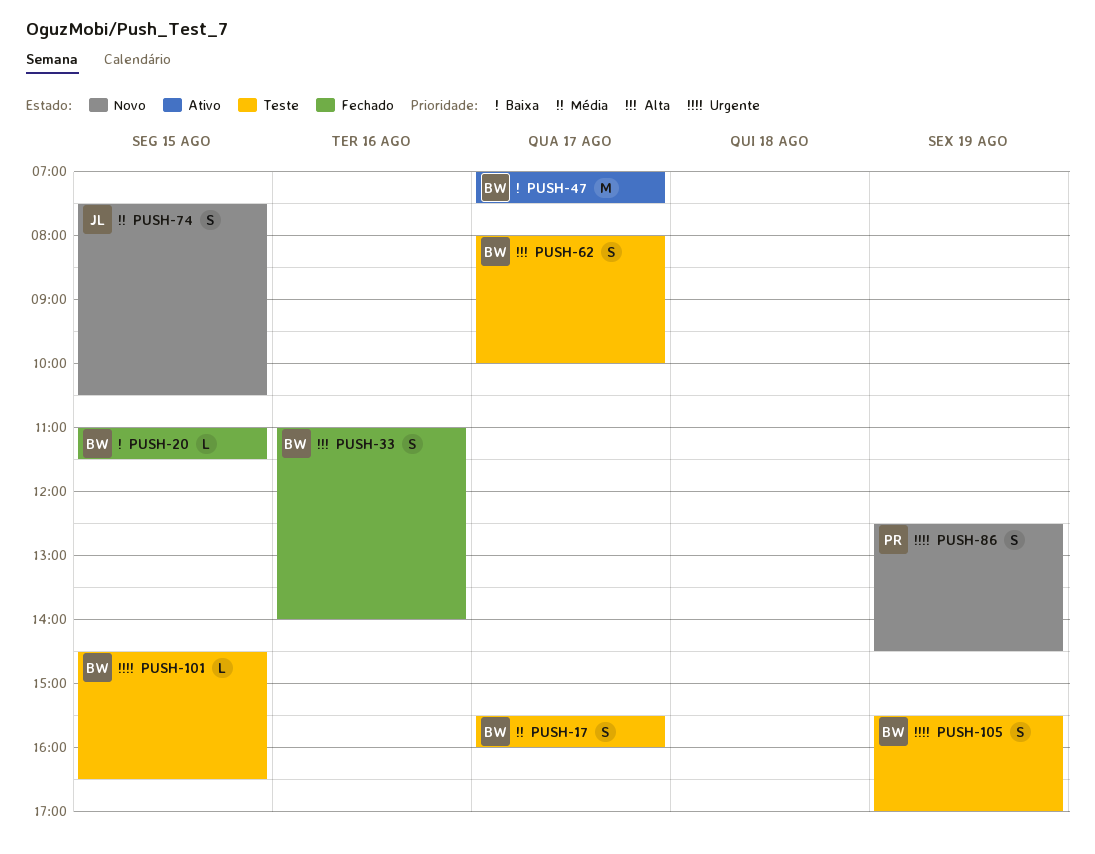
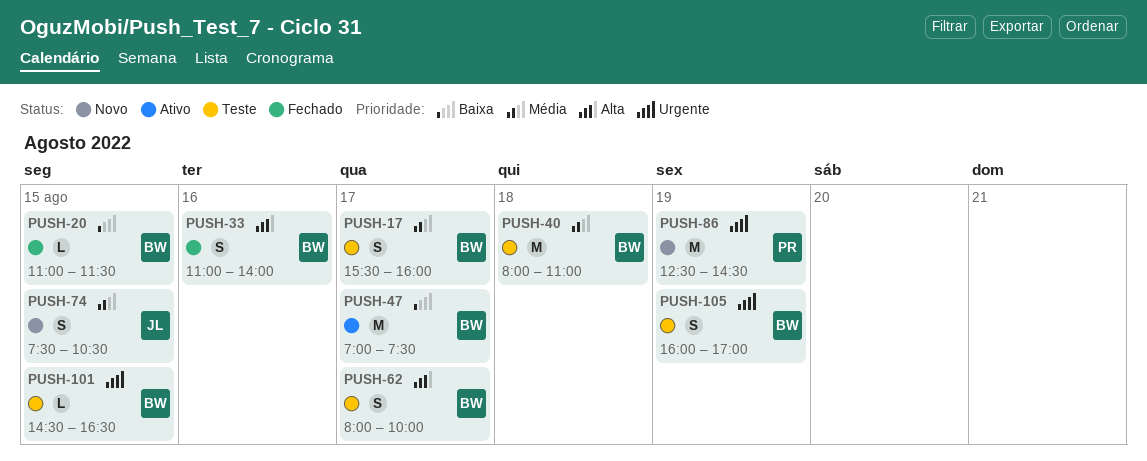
PUSH-40: none -> present
PUSH-86, estimate: S -> M
PUSH-105, begins: 15:30 -> 16:00

